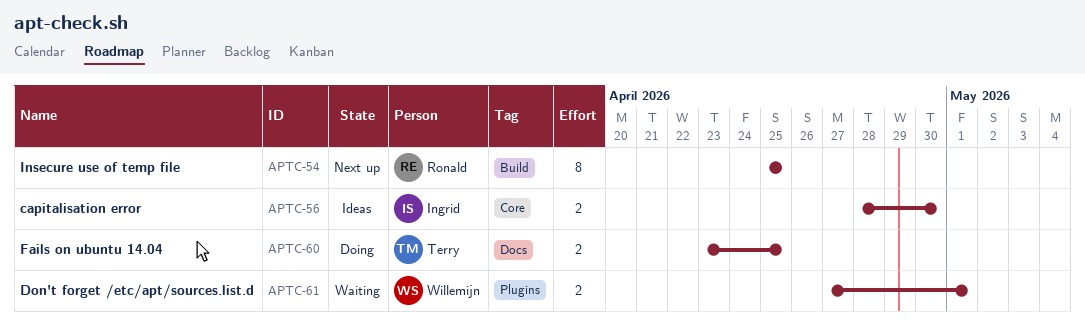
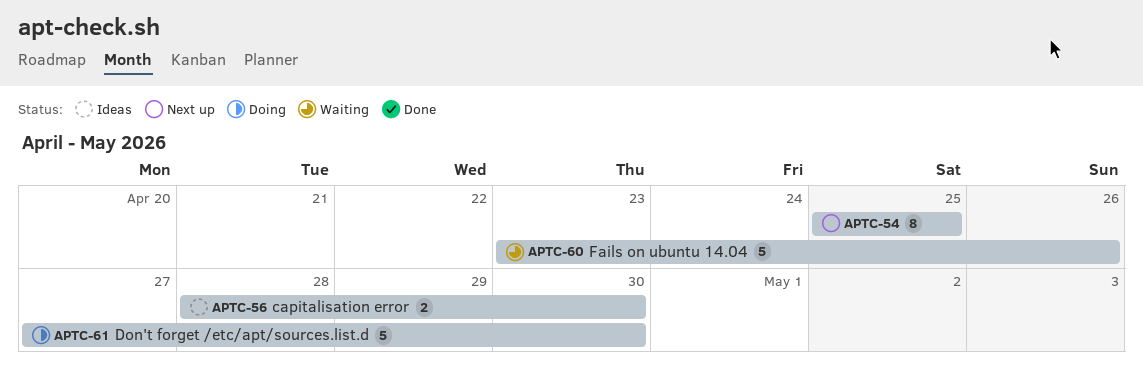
APTC-60, status: Doing -> Waiting
APTC-60, estimate: 2 -> 5
APTC-60, due: Apr 25 -> Apr 26
APTC-61, status: Waiting -> Doing
APTC-61, estimate: 2 -> 5
APTC-61, due: May 1 -> Apr 30

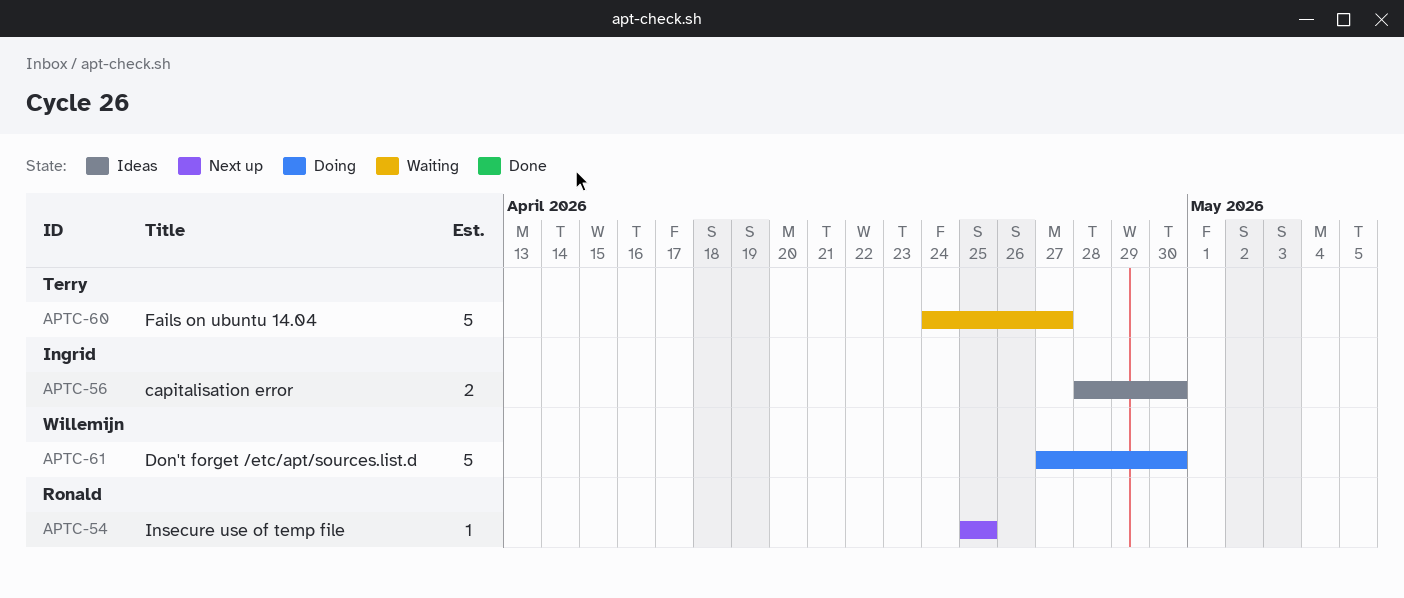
APTC-54, estimate: 8 -> 1
APTC-60, start: Apr 23 -> Apr 24
APTC-60, due: Apr 26 -> Apr 27

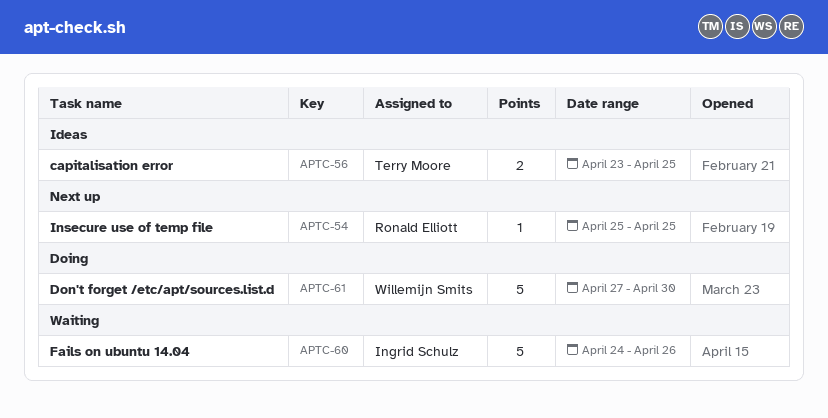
APTC-56, owner: Ingrid Schulz -> Terry Moore
APTC-56, start: Apr 28 -> Apr 23
APTC-56, due: Apr 30 -> Apr 25
APTC-60, owner: Terry Moore -> Ingrid Schulz
APTC-60, due: Apr 27 -> Apr 26

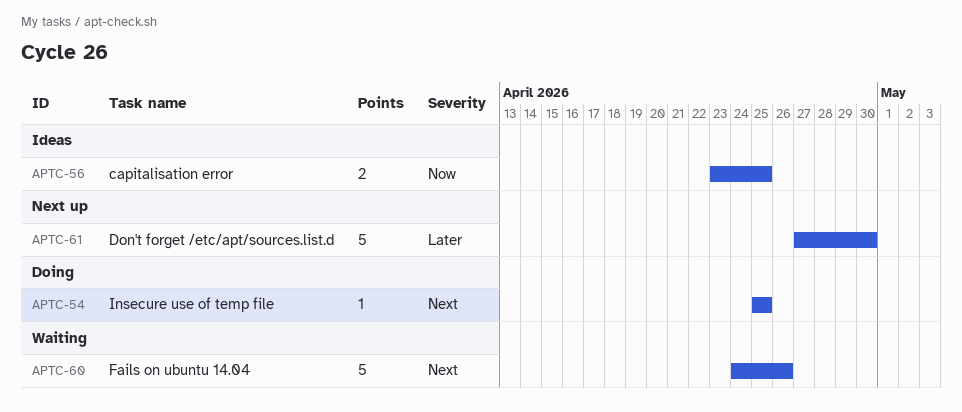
APTC-54, status: Next up -> Doing
APTC-61, status: Doing -> Next up

